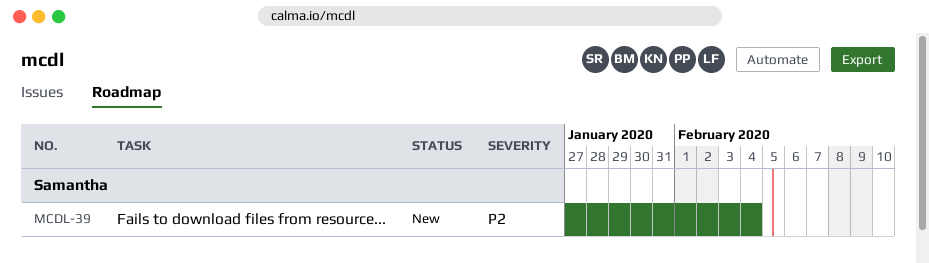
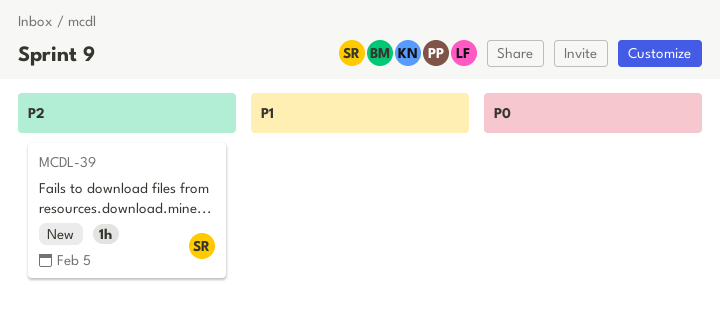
MCDL-39, due: Feb 4 -> Feb 5

